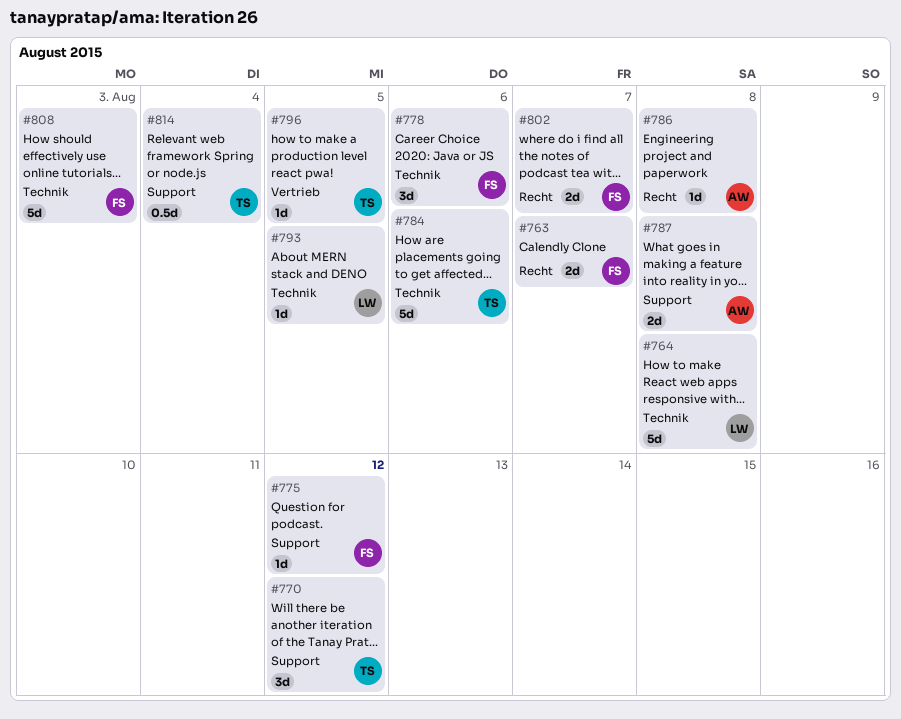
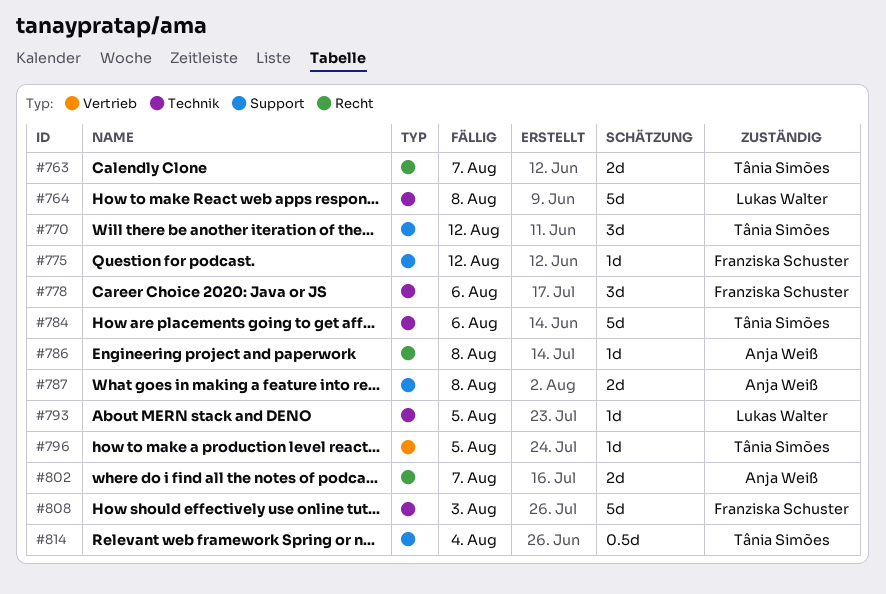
#763, owner: Franziska Schuster -> Tânia Simões
#802, owner: Franziska Schuster -> Anja Weiß

